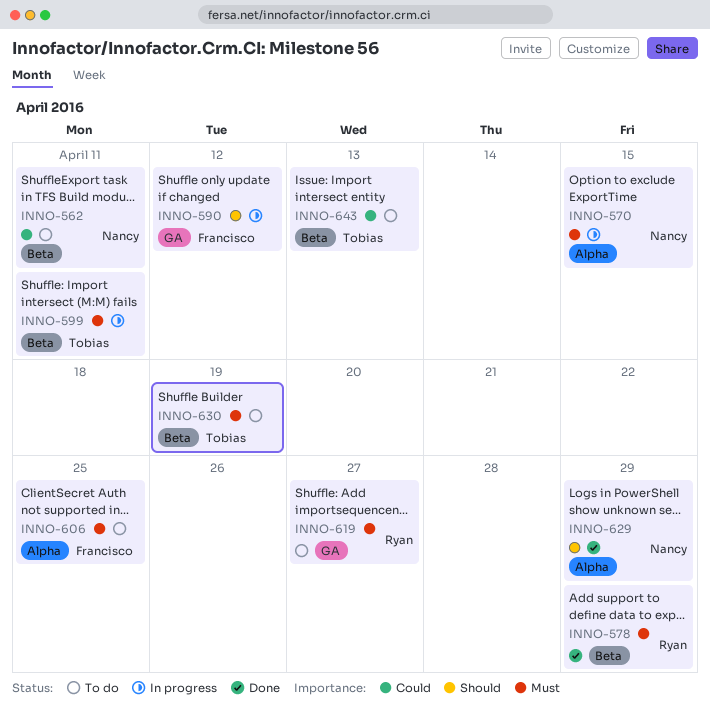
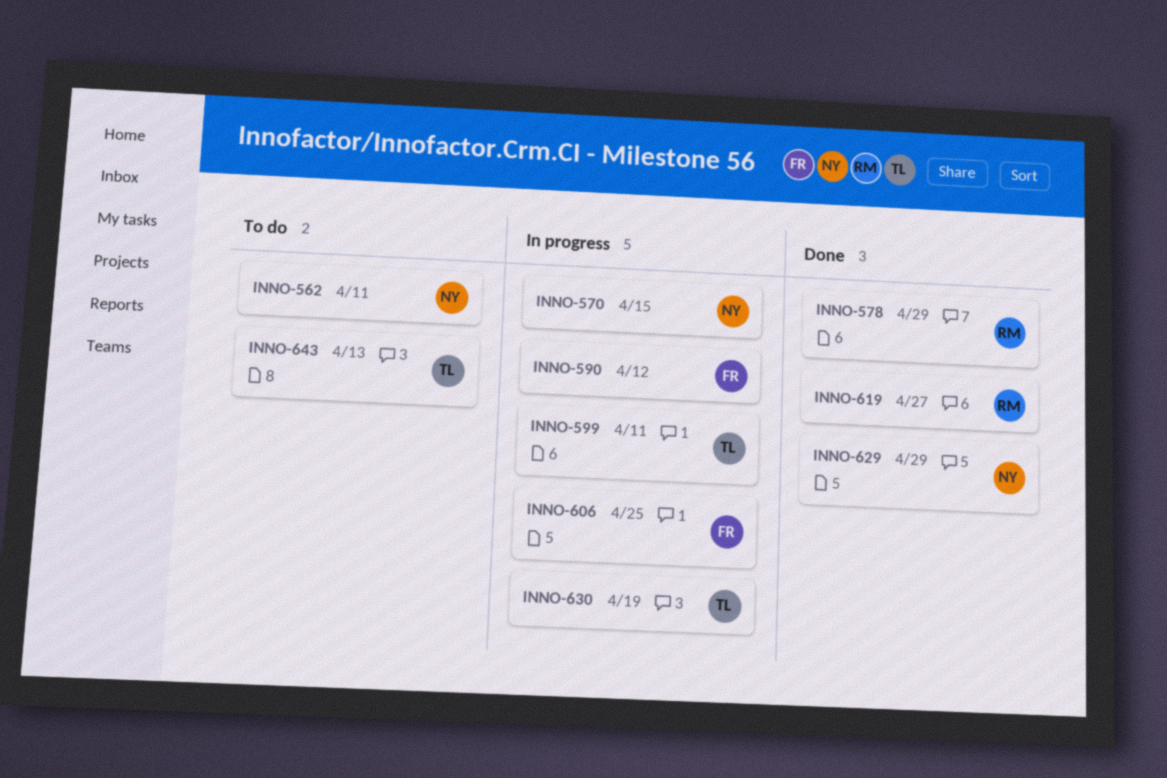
INNO-606, status: To do -> In progress
INNO-619, status: To do -> Done
INNO-630, status: To do -> In progress

